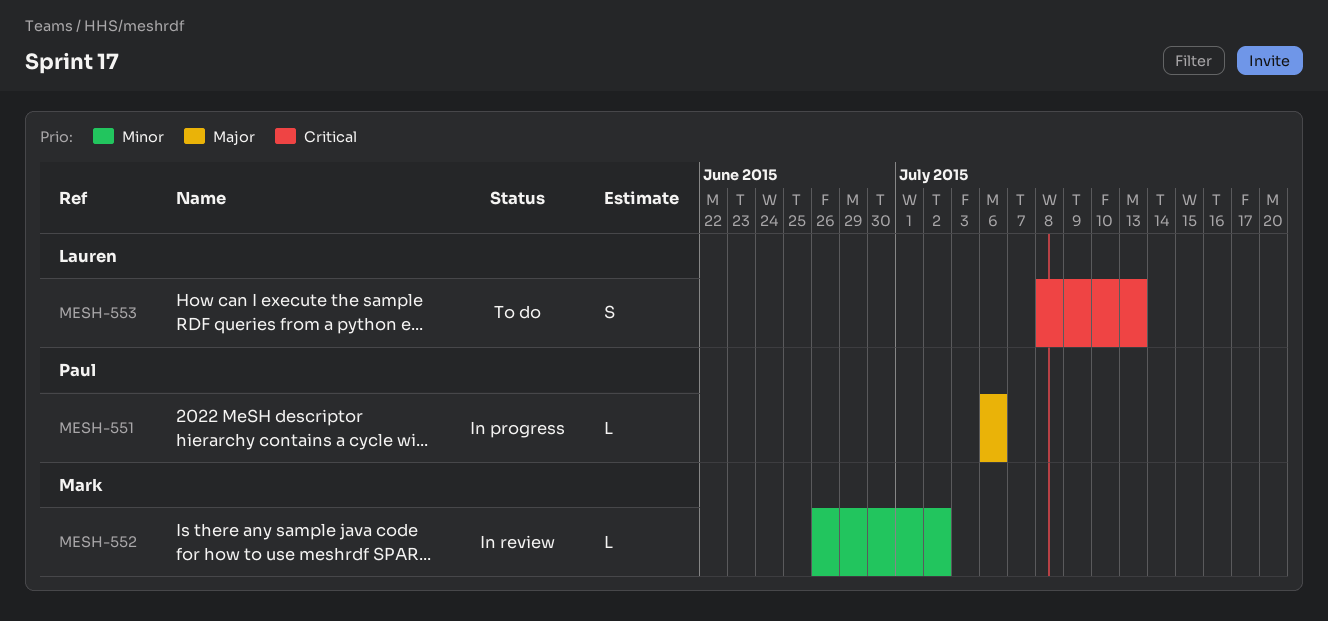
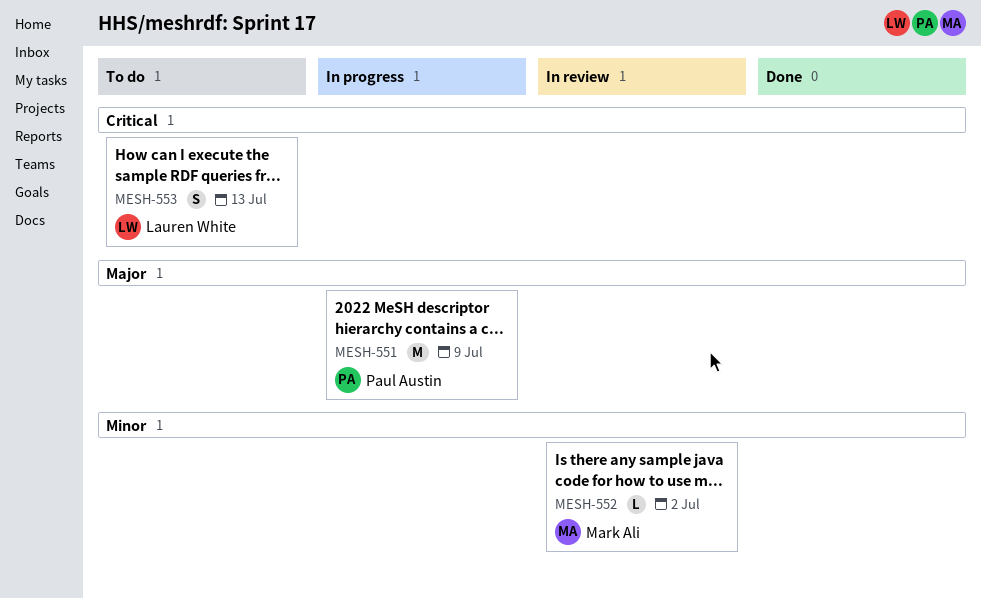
MESH-551, estimate: L -> M
MESH-551, due: Jul 6 -> Jul 9

